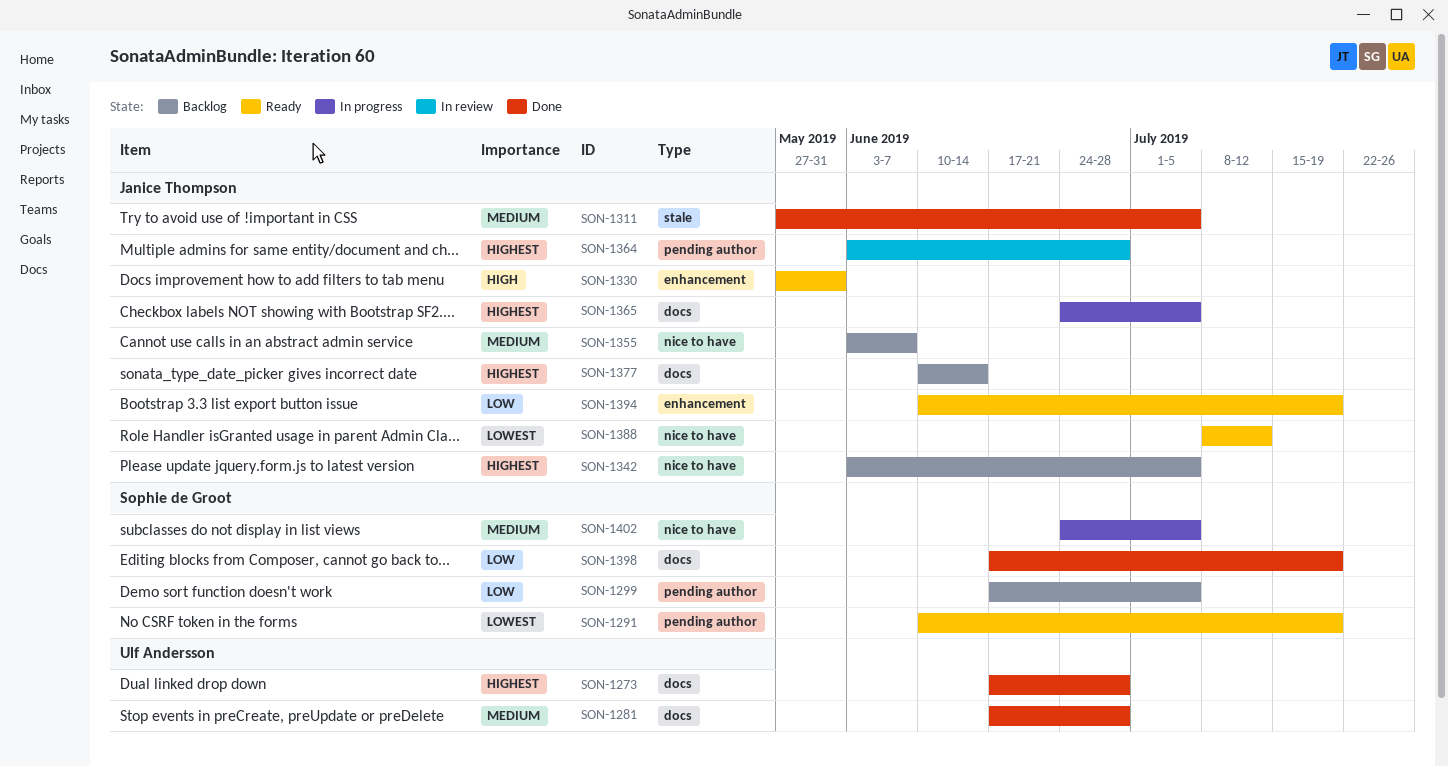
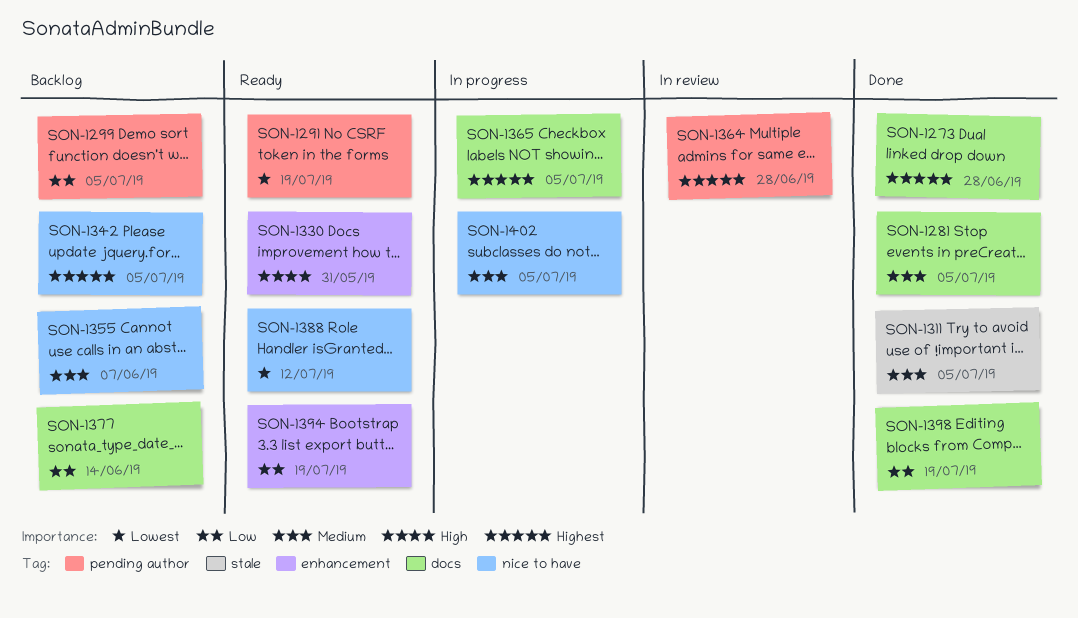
SON-1281, due: Jun 28 -> Jul 5
SON-1377, priority: Highest -> Low

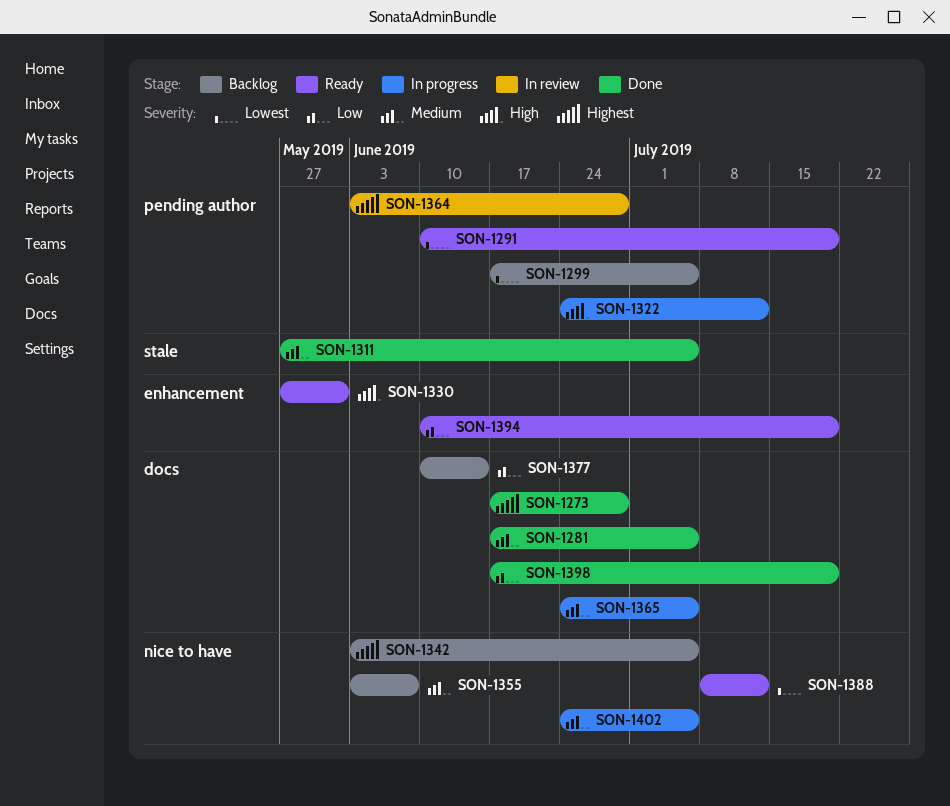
SON-1299, priority: Low -> Lowest
SON-1322: none -> present
SON-1365, priority: Highest -> Medium

